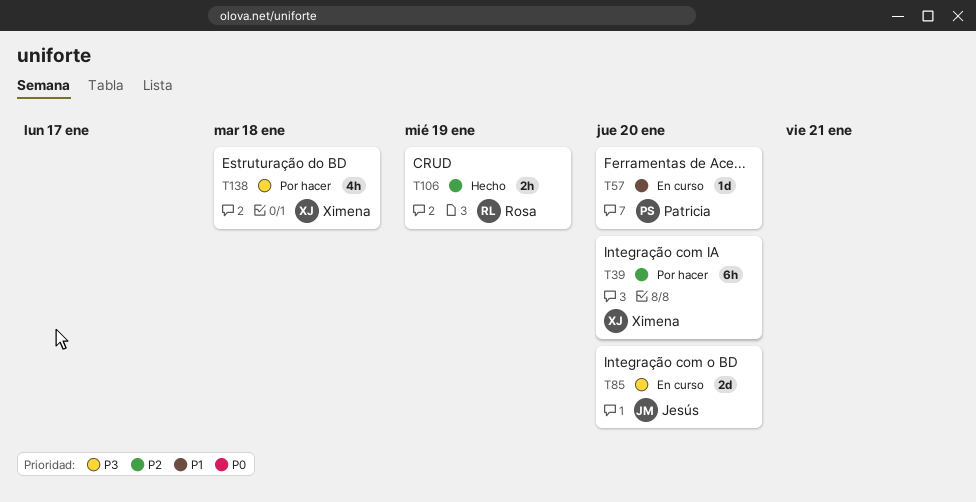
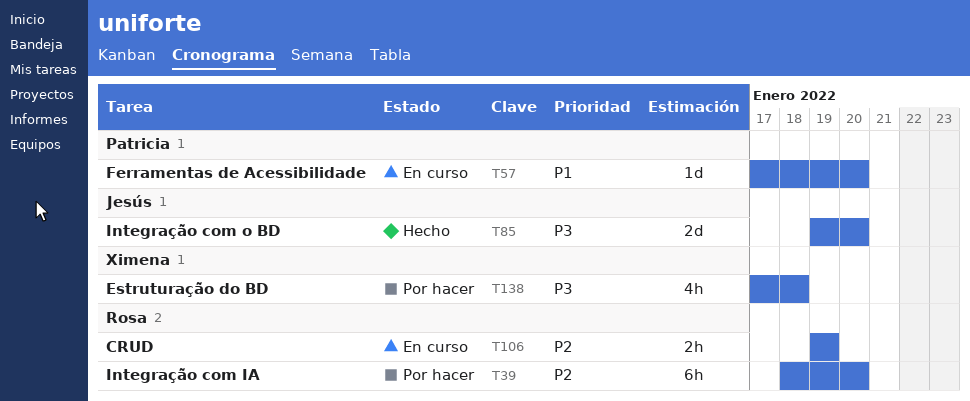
T39, owner: Ximena -> Rosa
T85, status: En curso -> Hecho
T106, status: Hecho -> En curso

